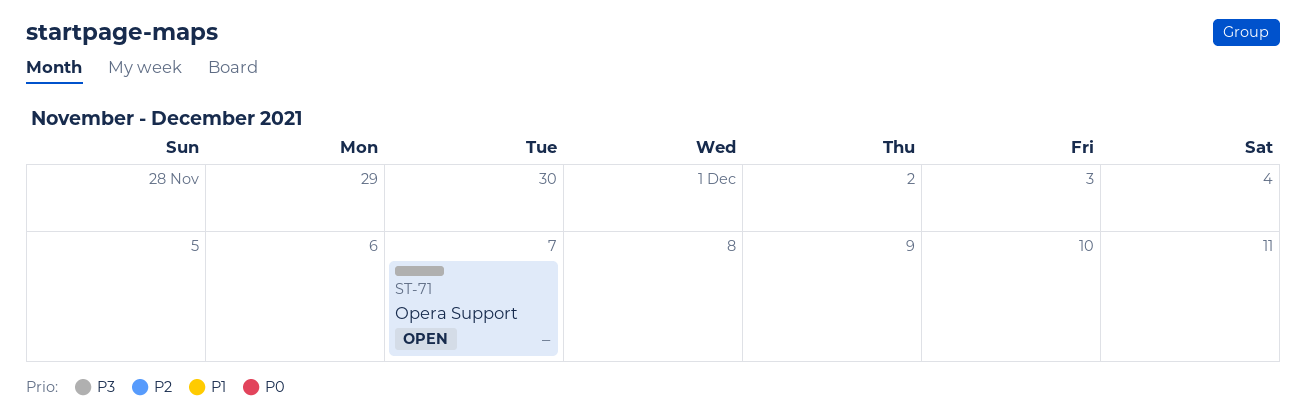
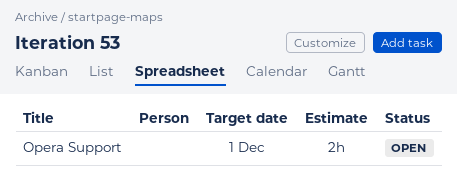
Opera Support, due: Dec 7 -> Dec 1

